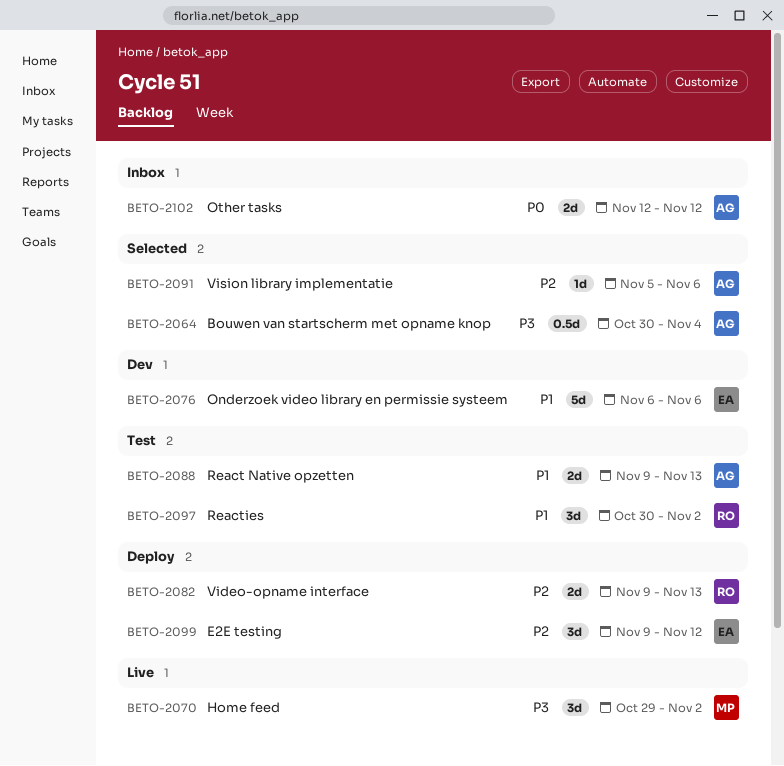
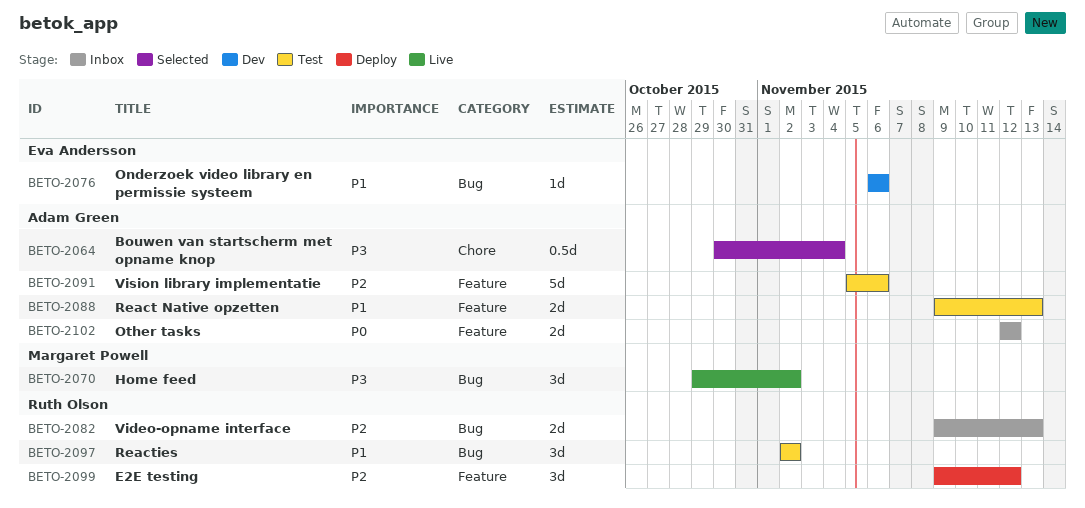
BETO-2076, estimate: 5d -> 1d
BETO-2082, status: Deploy -> Inbox
BETO-2091, status: Selected -> Test
BETO-2091, estimate: 1d -> 5d
BETO-2097, start: Oct 30 -> Nov 2
BETO-2099, owner: Eva Andersson -> Ruth Olson

